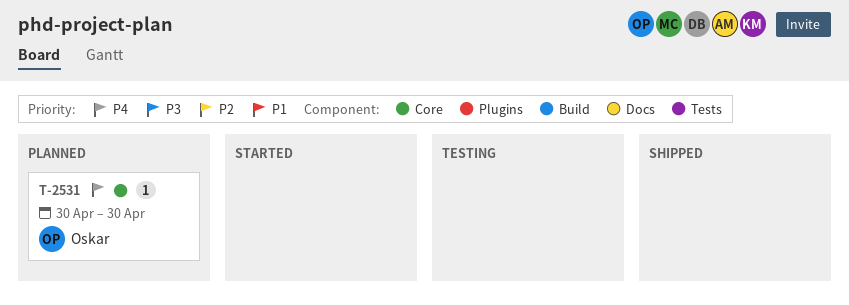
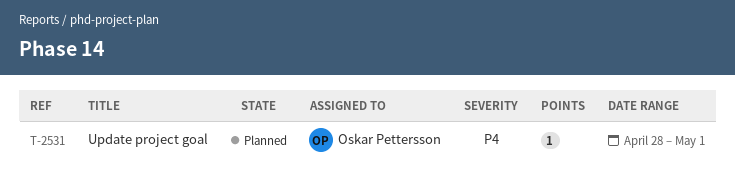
T-2531, start: Apr 30 -> Apr 28
T-2531, due: Apr 30 -> May 1

